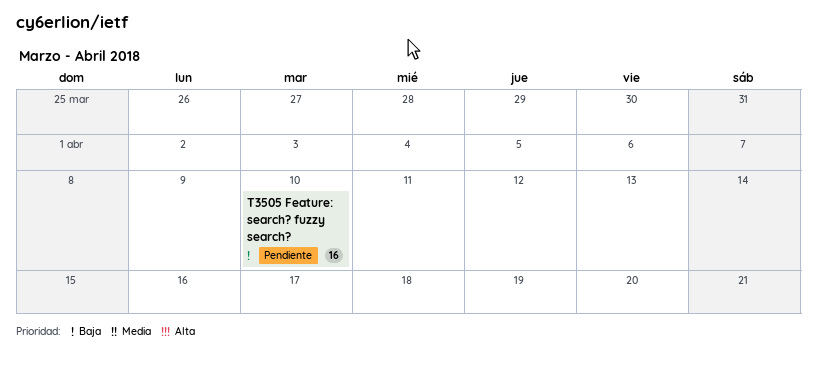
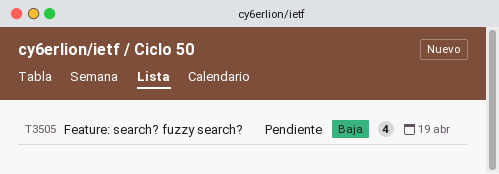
T3505, estimate: 16 -> 4
T3505, due: Apr 10 -> Apr 19

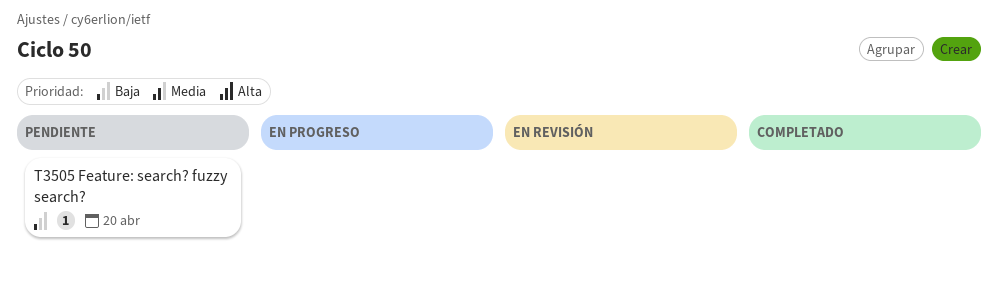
T3505, estimate: 4 -> 1
T3505, due: Apr 19 -> Apr 20

